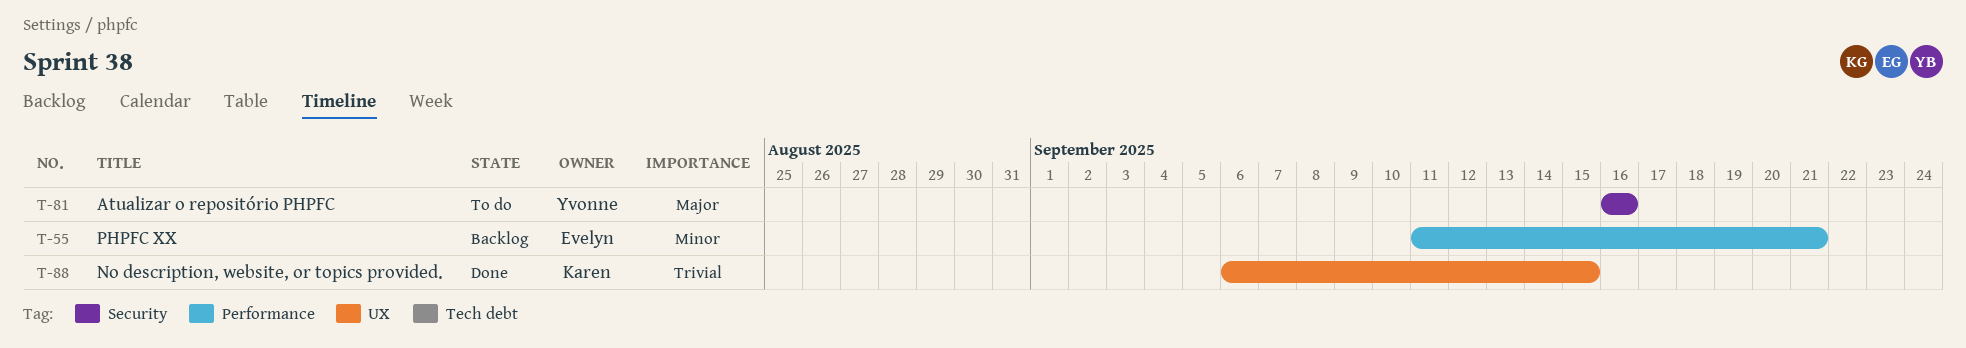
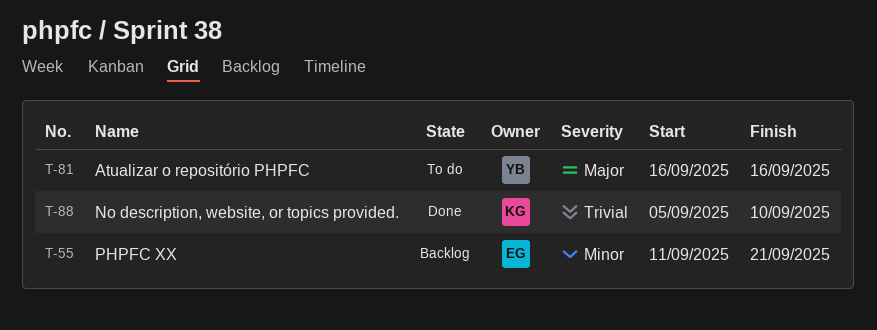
T-88, start: Sep 6 -> Sep 5
T-88, due: Sep 15 -> Sep 10

